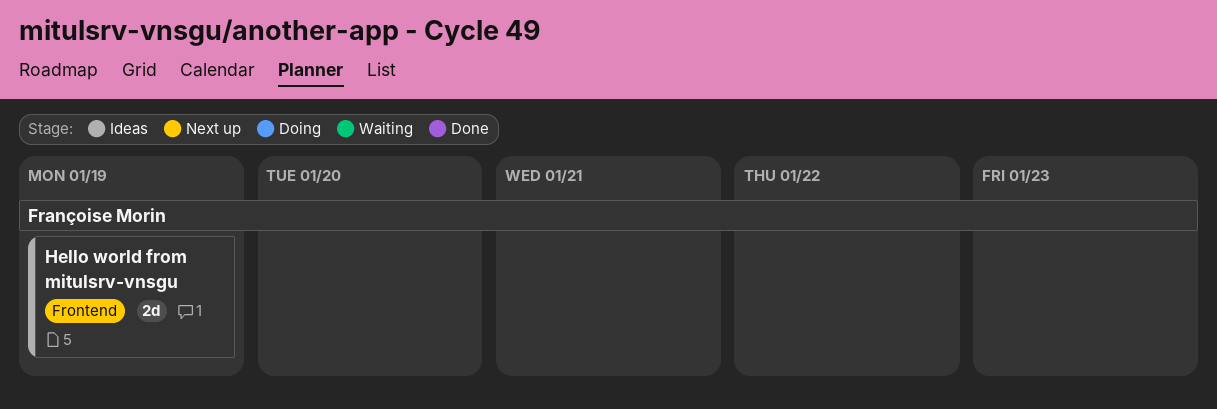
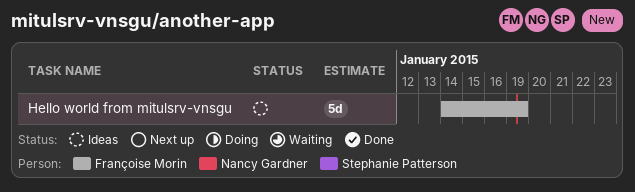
Hello world from mitulsrv-vnsgu, estimate: 2d -> 5d

